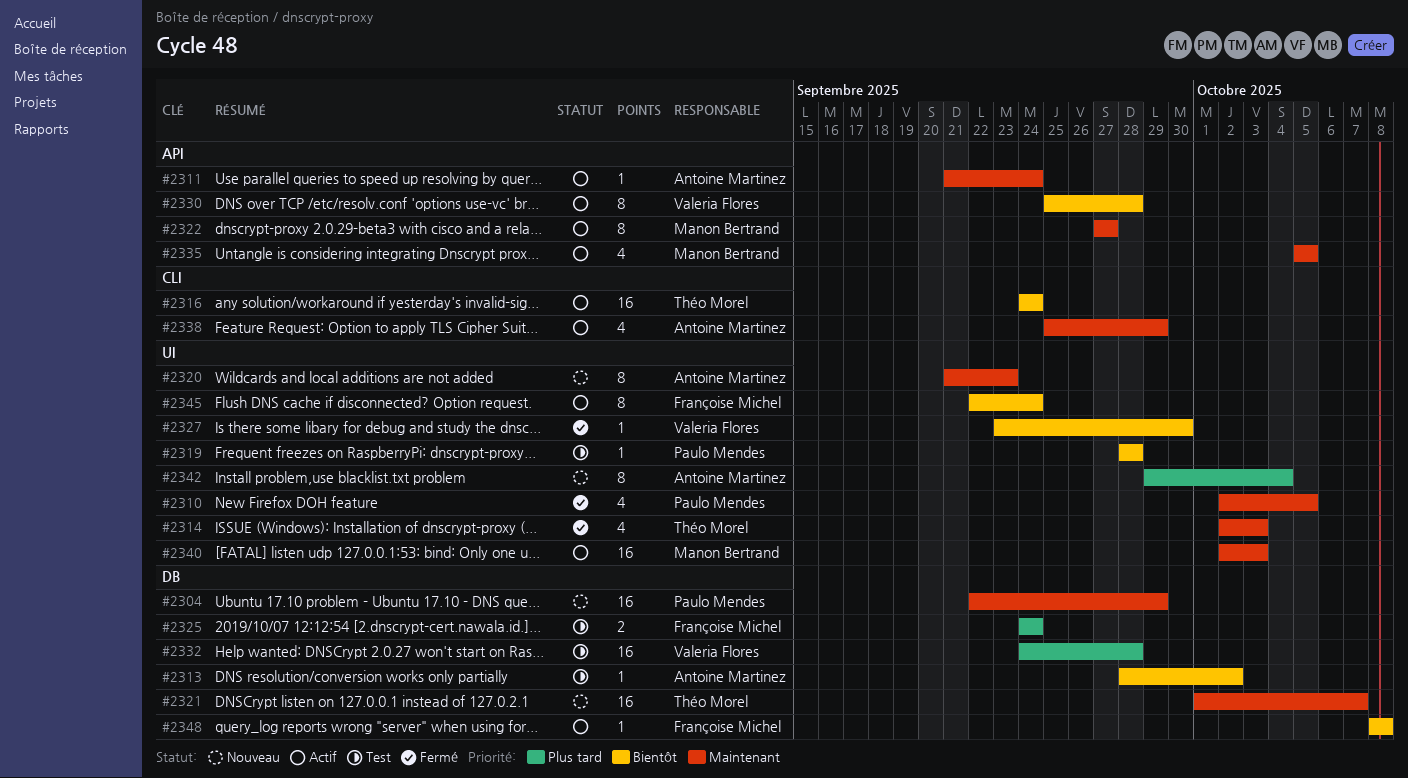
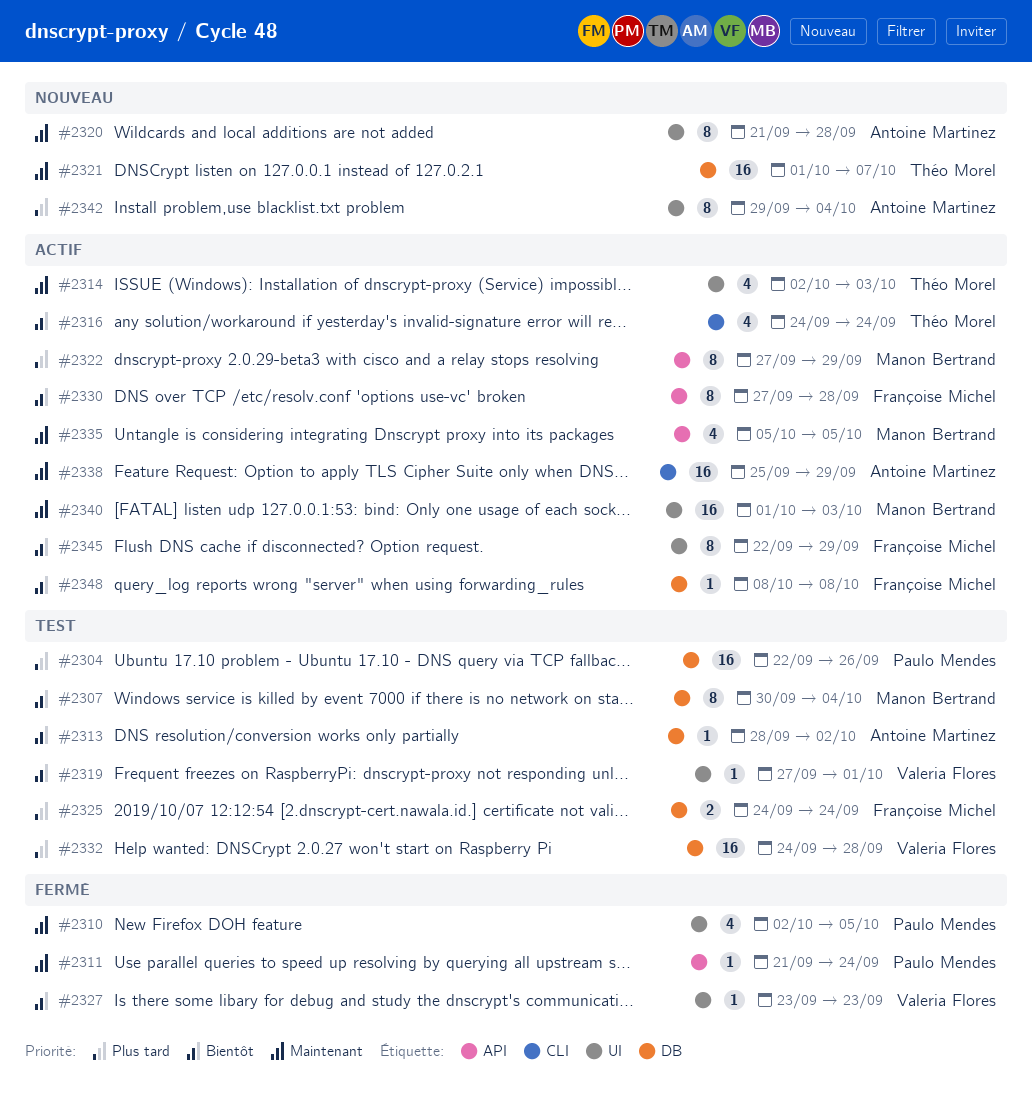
#2304, status: Nouveau -> Test
#2304, priority: Maintenant -> Plus tard
#2304, due: Sep 29 -> Sep 26
#2307: none -> present
#2311, status: Actif -> Fermé
#2311, owner: Antoine Martinez -> Paulo Mendes
#2314, status: Fermé -> Actif
#2316, estimate: 16 -> 4
#2319, owner: Paulo Mendes -> Valeria Flores
#2319, start: Sep 28 -> Sep 27
#2319, due: Sep 28 -> Oct 1
#2320, due: Sep 23 -> Sep 28
#2322, priority: Maintenant -> Plus tard
#2322, due: Sep 27 -> Sep 29
#2327, due: Sep 30 -> Sep 23
#2330, owner: Valeria Flores -> Françoise Michel
#2330, start: Sep 25 -> Sep 27
#2338, estimate: 4 -> 16
#2340, start: Oct 2 -> Oct 1
#2345, due: Sep 24 -> Sep 29

